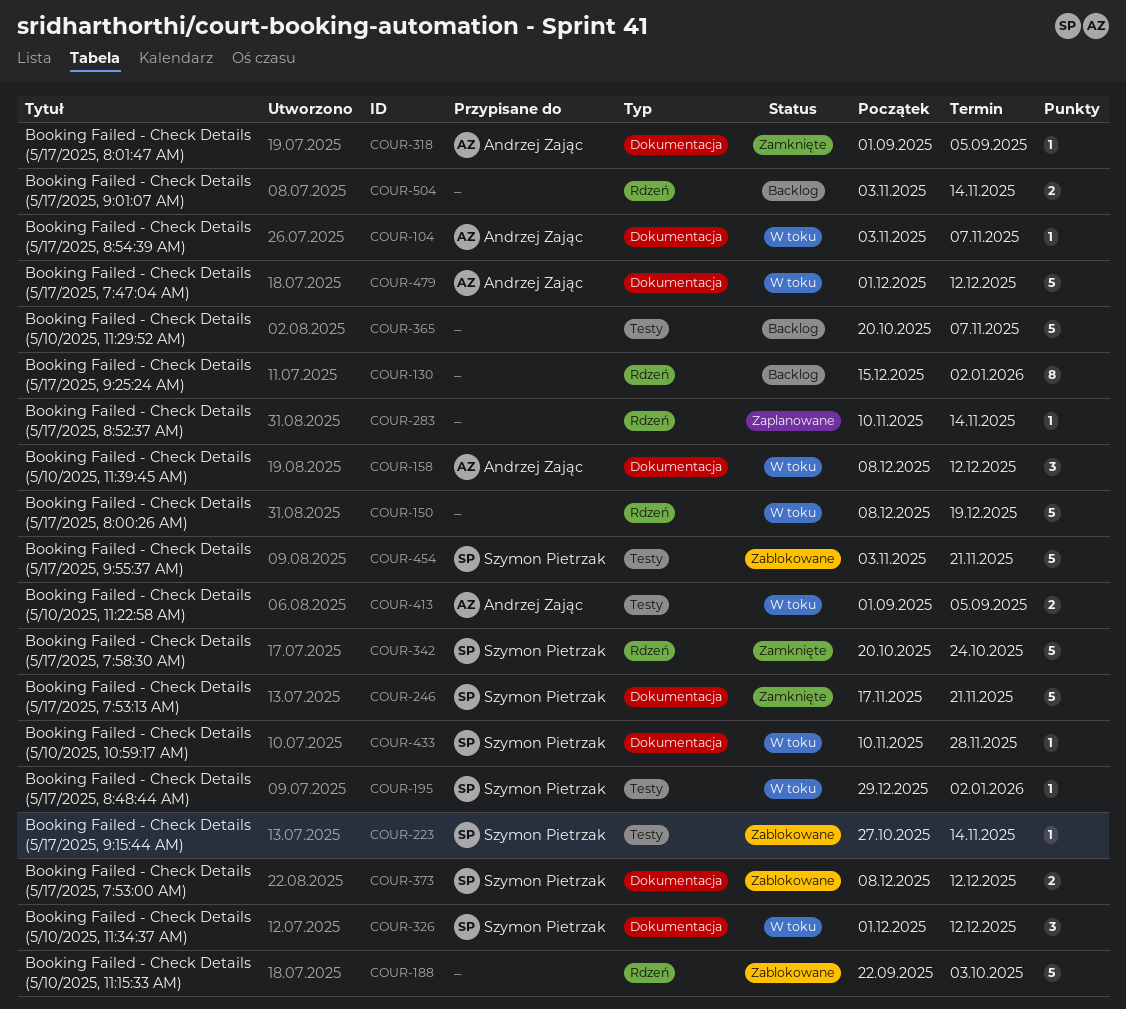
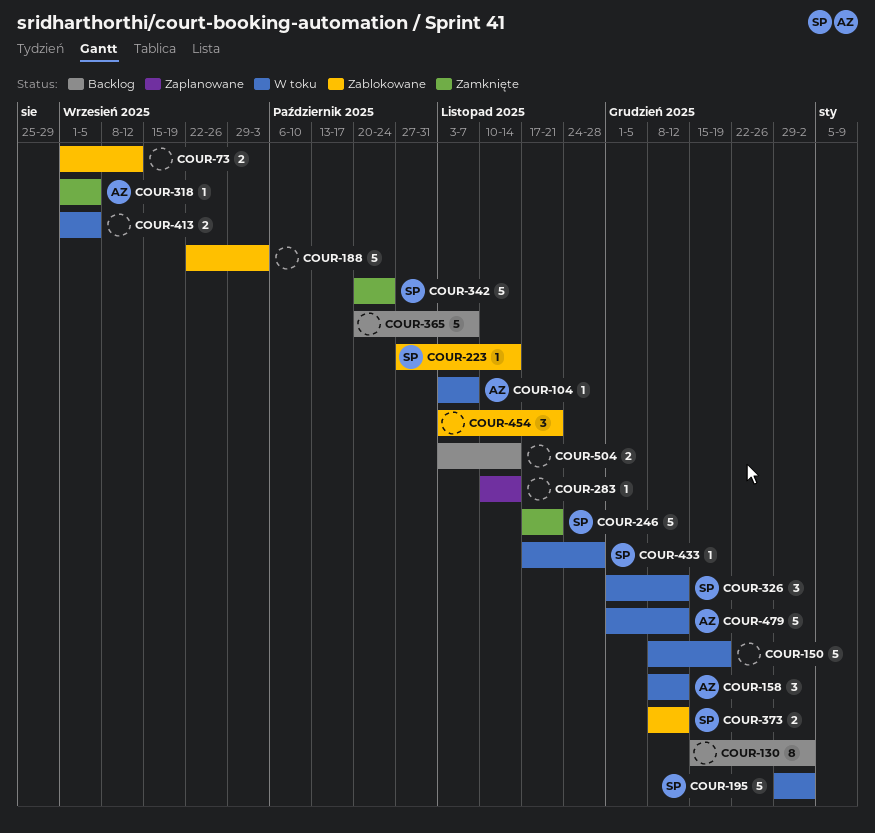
COUR-73: none -> present
COUR-195, estimate: 1 -> 5
COUR-413, owner: Andrzej Zając -> none
COUR-433, start: Nov 10 -> Nov 17
COUR-454, owner: Szymon Pietrzak -> none
COUR-454, estimate: 5 -> 3

